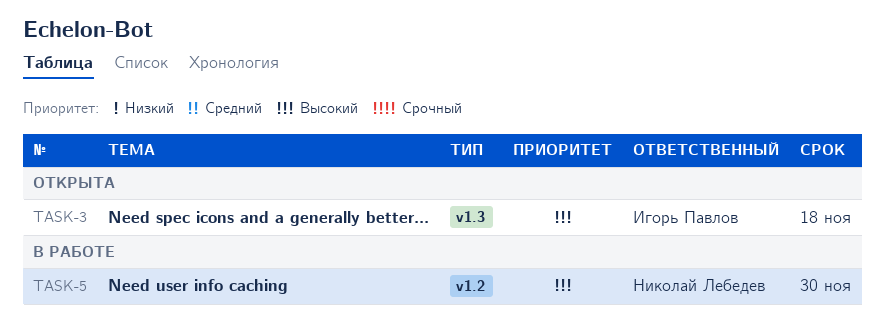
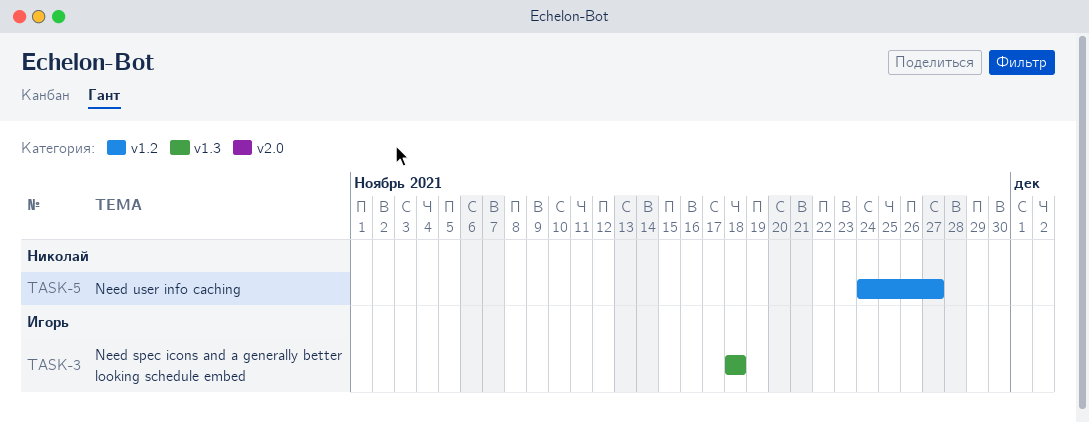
TASK-5, due: Nov 30 -> Nov 27

